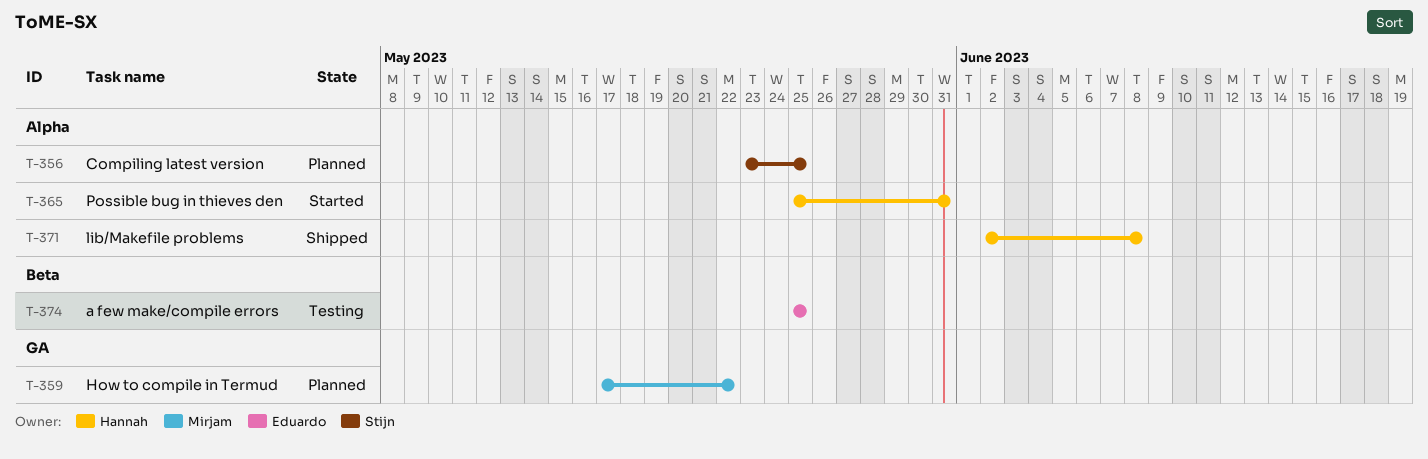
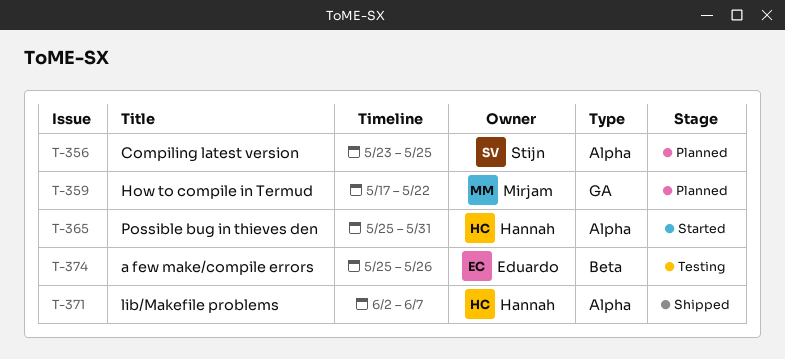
T-371, due: Jun 8 -> Jun 7
T-374, due: May 25 -> May 26

